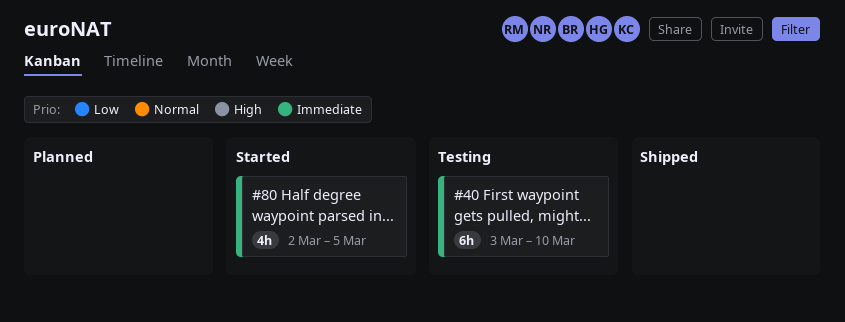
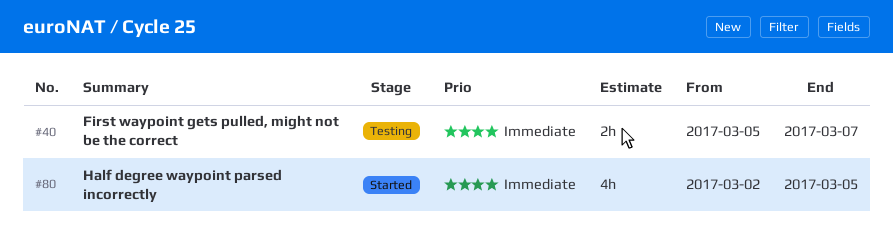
#40, estimate: 6h -> 2h
#40, start: Mar 3 -> Mar 5
#40, due: Mar 10 -> Mar 7

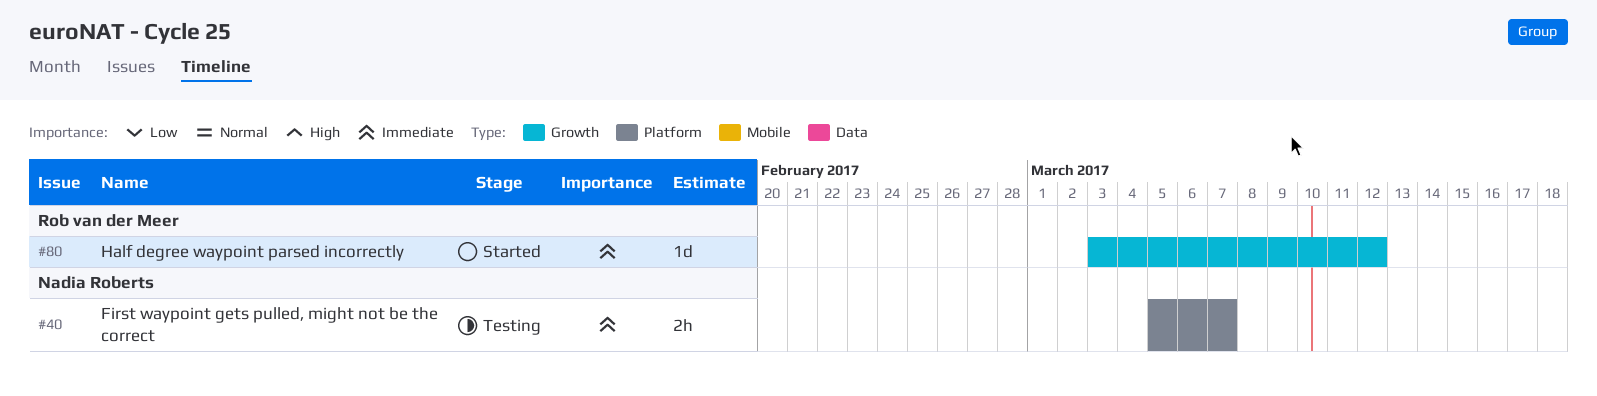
#80, estimate: 4h -> 1d
#80, start: Mar 2 -> Mar 3
#80, due: Mar 5 -> Mar 12

